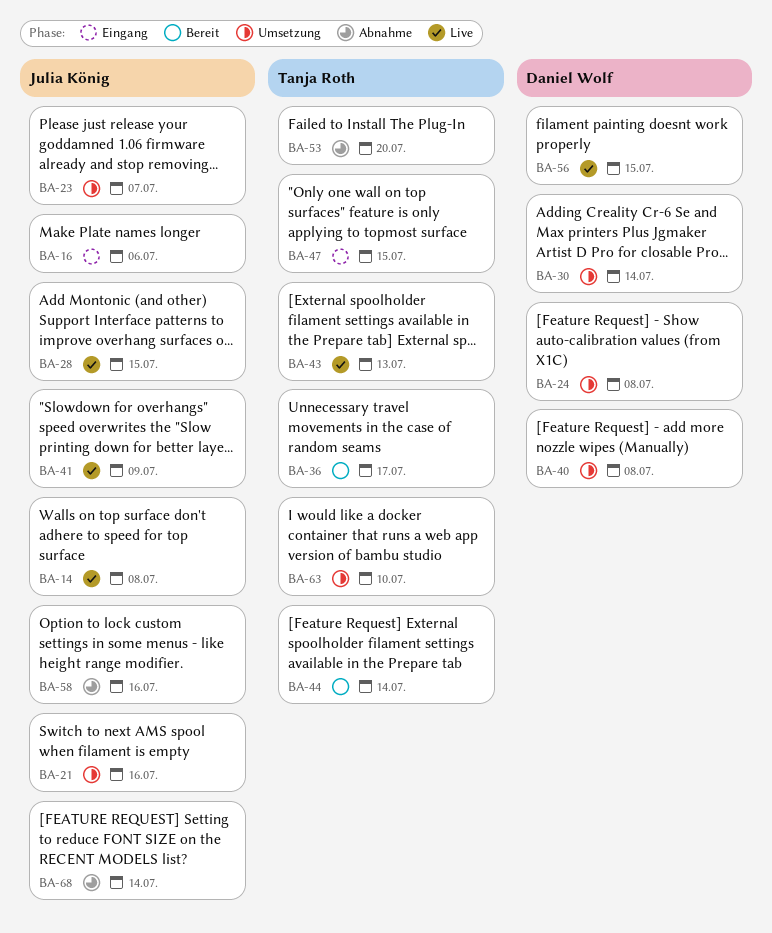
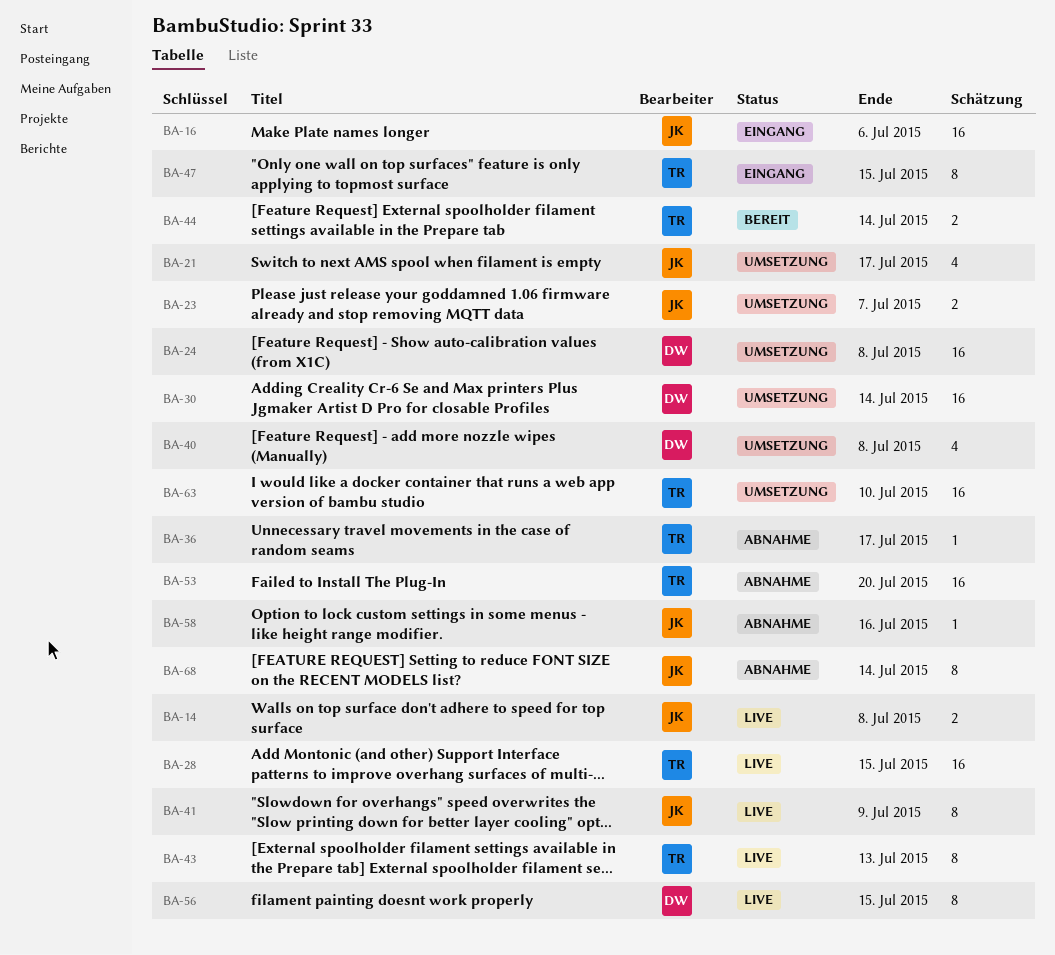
BA-21, due: Jul 16 -> Jul 17
BA-28, owner: Julia König -> Tanja Roth
BA-36, status: Bereit -> Abnahme

